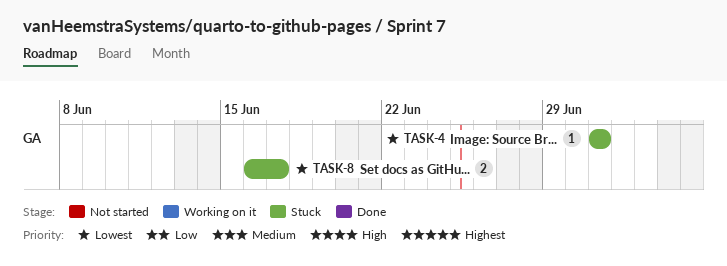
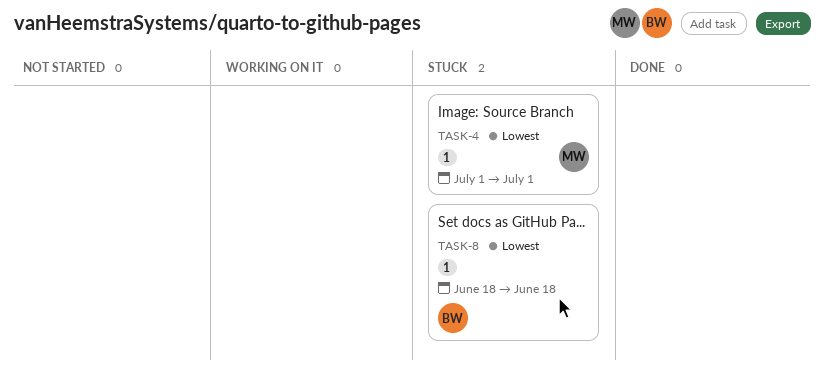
TASK-8, estimate: 2 -> 1
TASK-8, start: Jun 16 -> Jun 18
TASK-8, due: Jun 17 -> Jun 18

